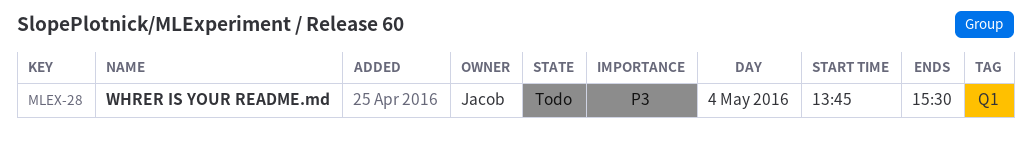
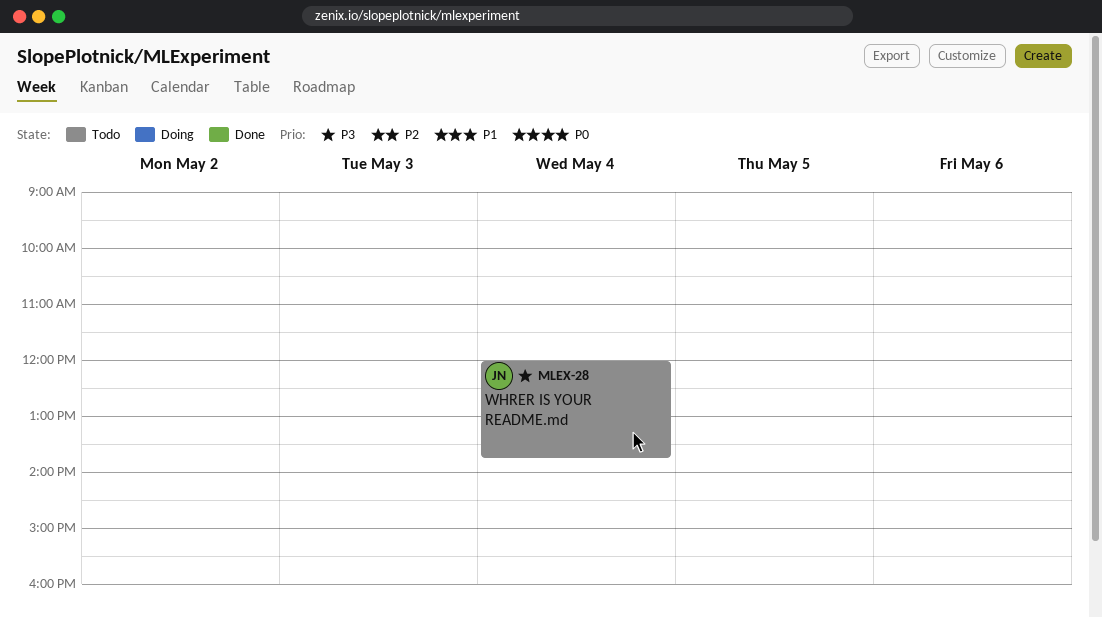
MLEX-28, begins: 13:45 -> 12:00
MLEX-28, ends: 15:30 -> 13:45

